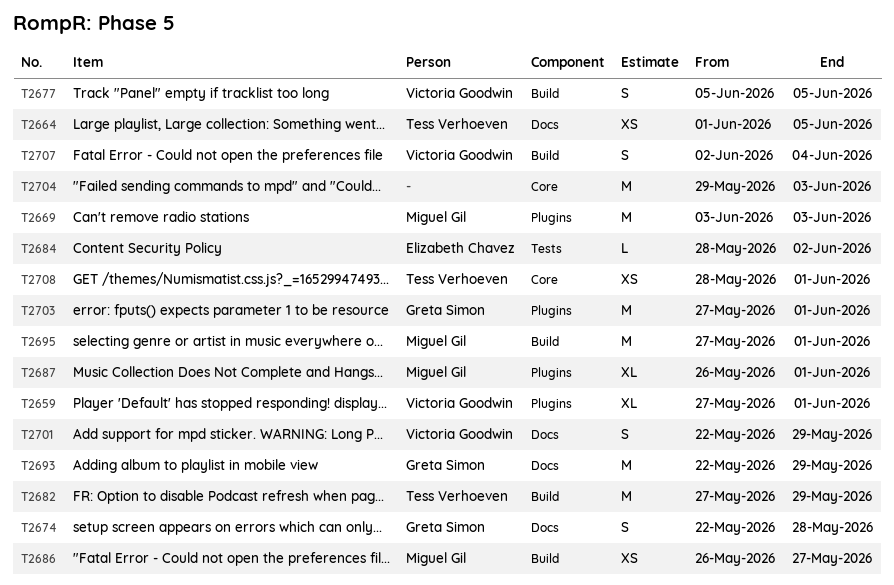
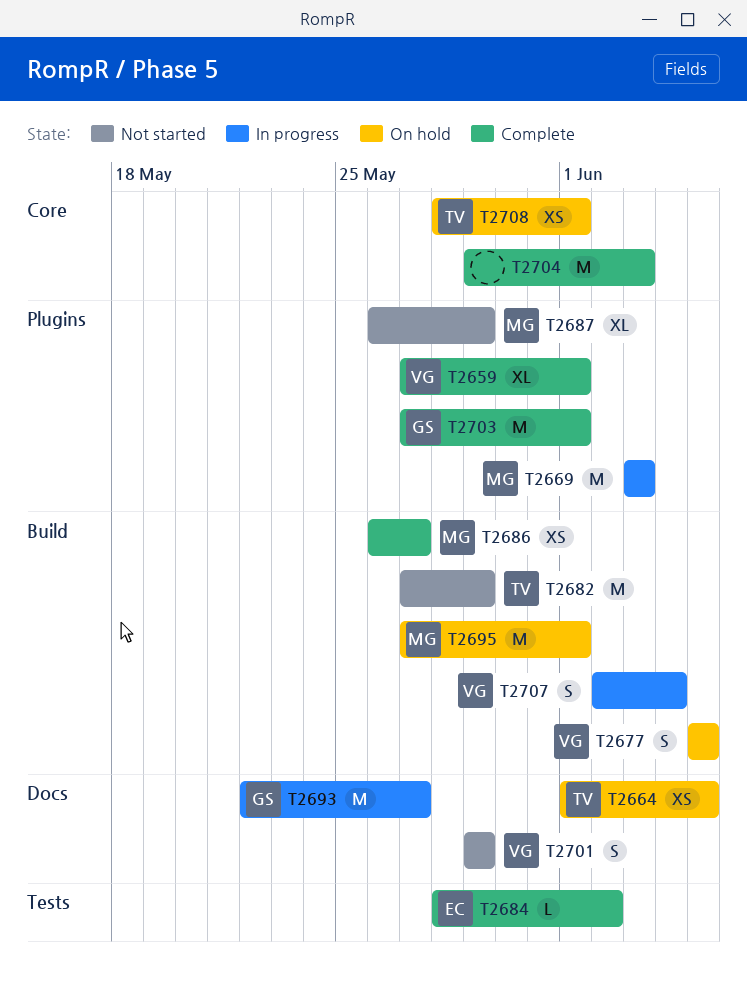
T2674: present -> none
T2687, due: Jun 1 -> May 29
T2693, due: May 29 -> May 27
T2701, start: May 22 -> May 29

